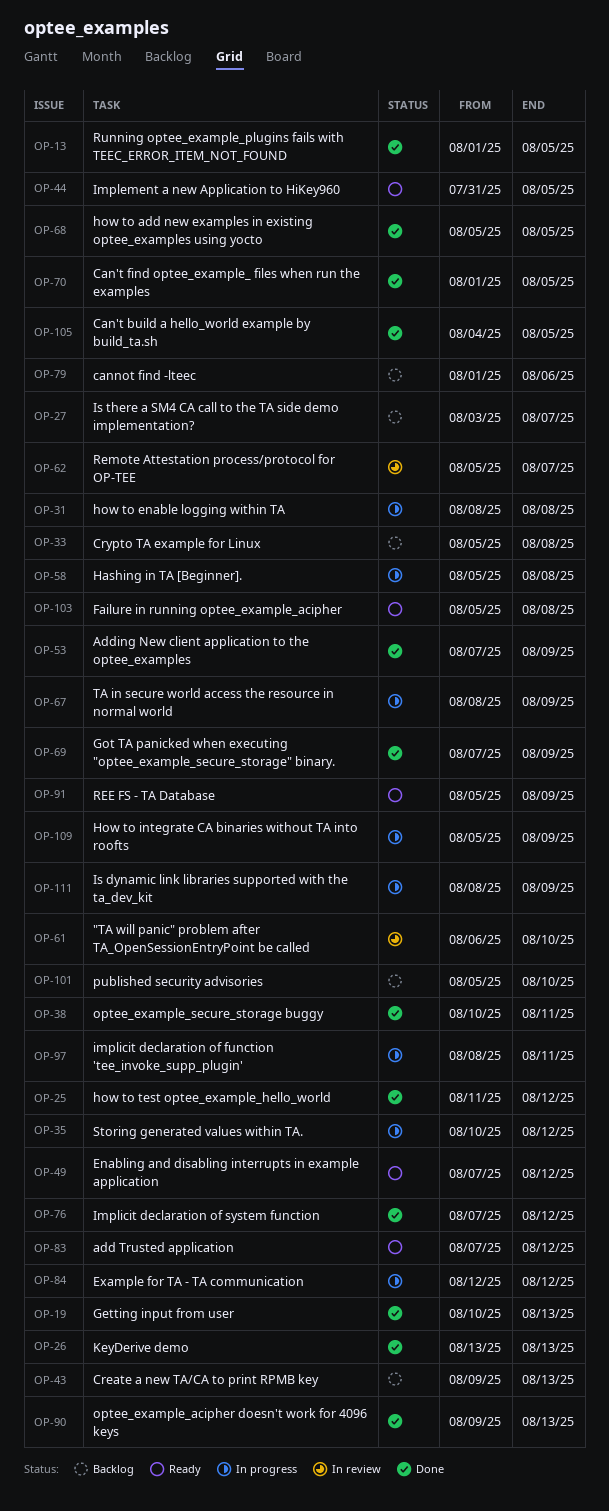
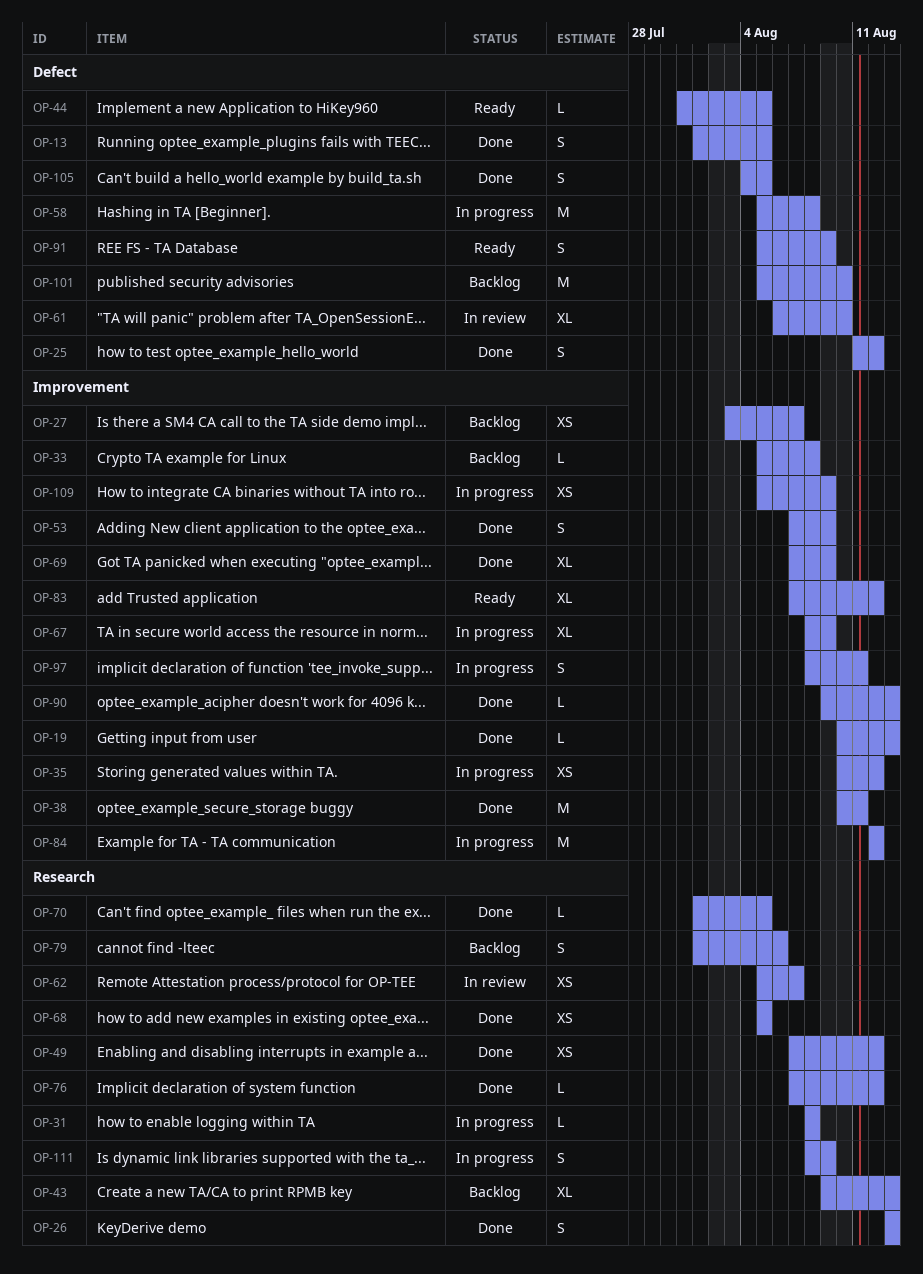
OP-49, status: Ready -> Done
OP-103: present -> none

